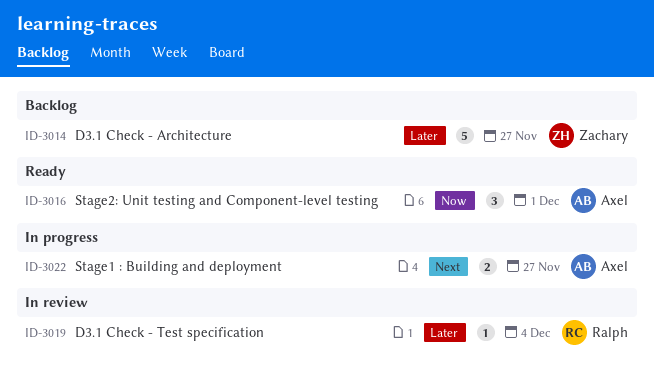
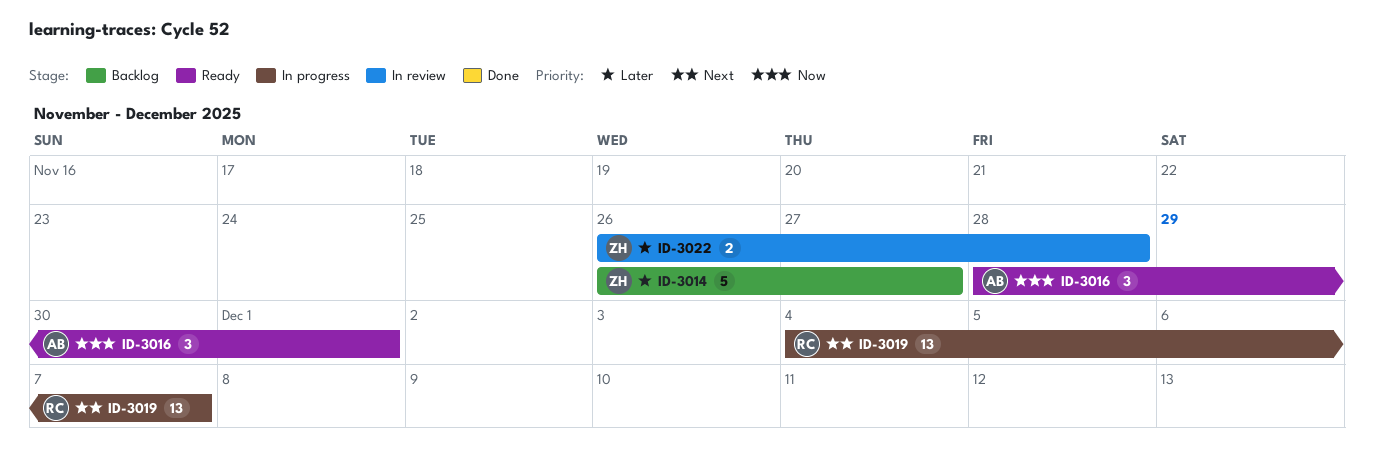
ID-3019, status: In review -> In progress
ID-3019, priority: Later -> Next
ID-3019, estimate: 1 -> 13
ID-3019, due: Dec 4 -> Dec 7
ID-3022, status: In progress -> In review
ID-3022, owner: Axel -> Zachary
ID-3022, priority: Next -> Later
ID-3022, due: Nov 27 -> Nov 28

